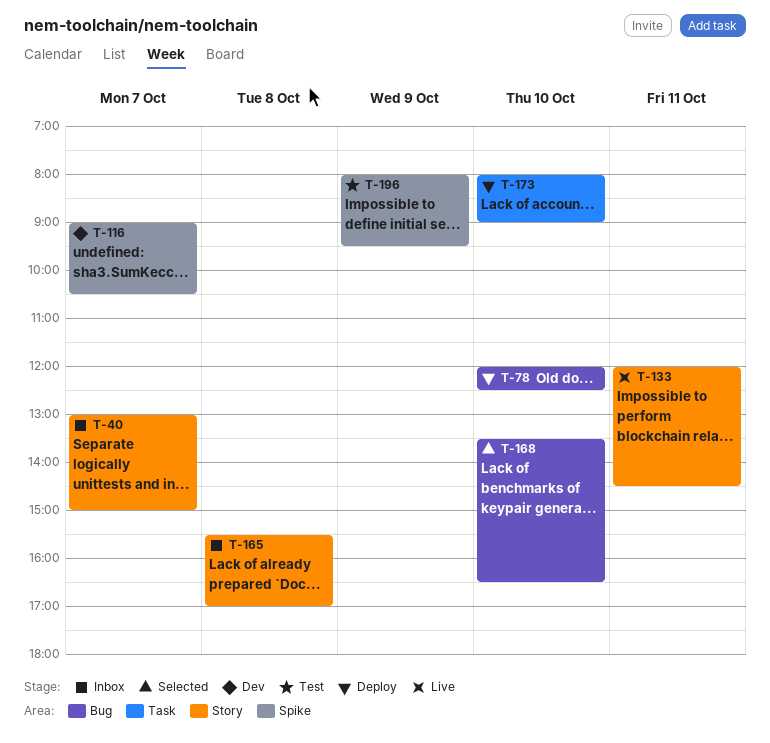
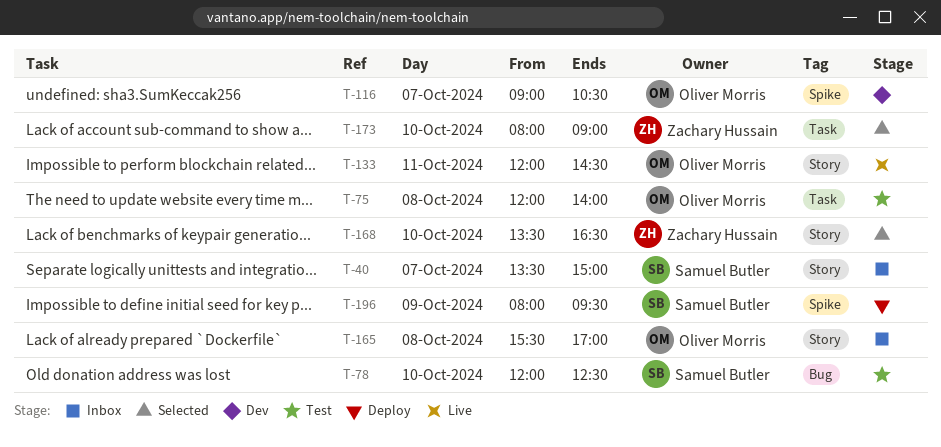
T-40, begins: 13:00 -> 13:30
T-75: none -> present
T-78, status: Deploy -> Test
T-168, label: Bug -> Story
T-173, status: Deploy -> Selected
T-196, status: Test -> Deploy

